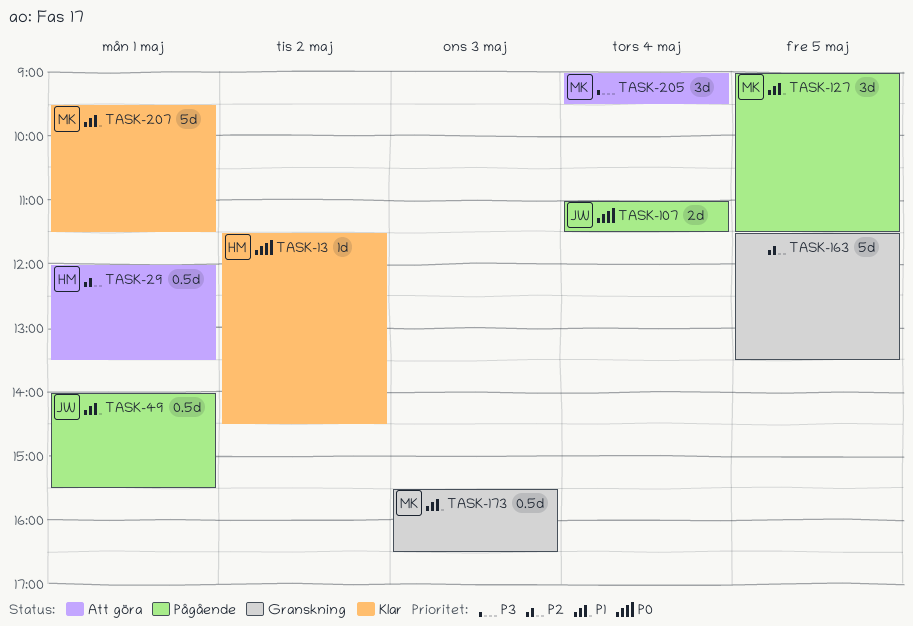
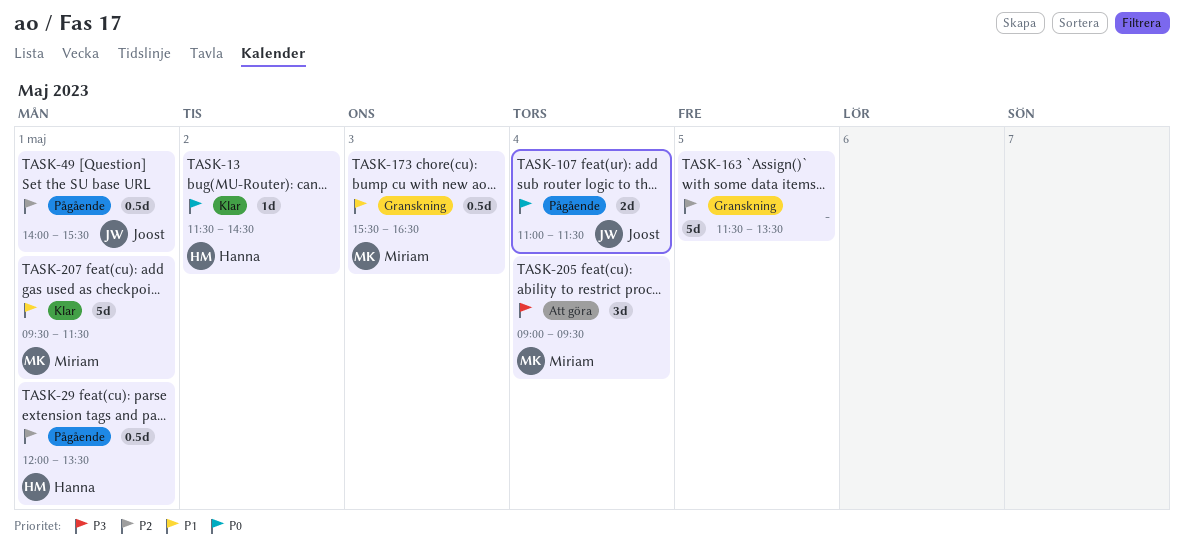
TASK-29, status: Att göra -> Pågående
TASK-49, priority: P1 -> P2
TASK-127: present -> none

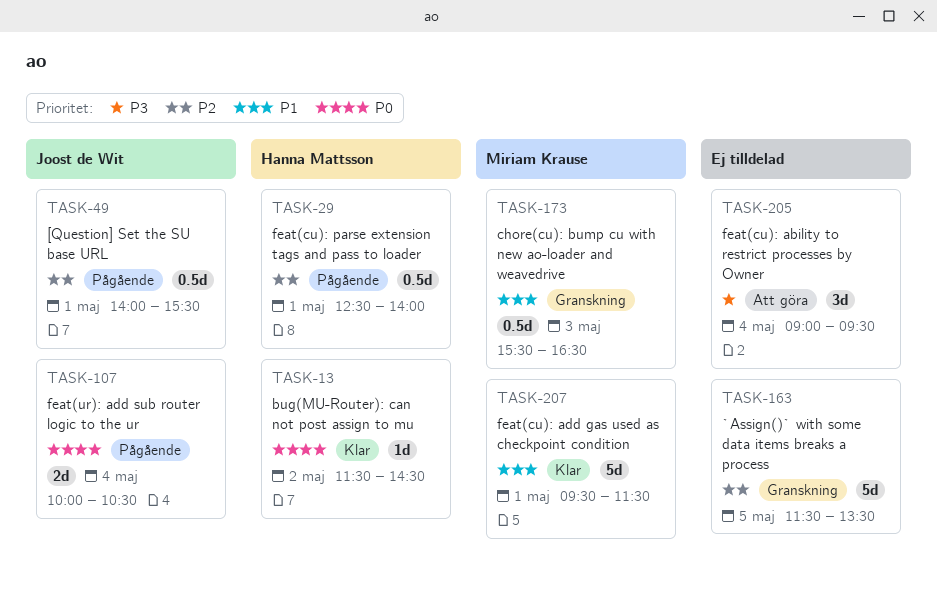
TASK-29, begins: 12:00 -> 12:30
TASK-29, ends: 13:30 -> 14:00
TASK-107, begins: 11:00 -> 10:00
TASK-107, ends: 11:30 -> 10:30
TASK-205, owner: Miriam Krause -> none

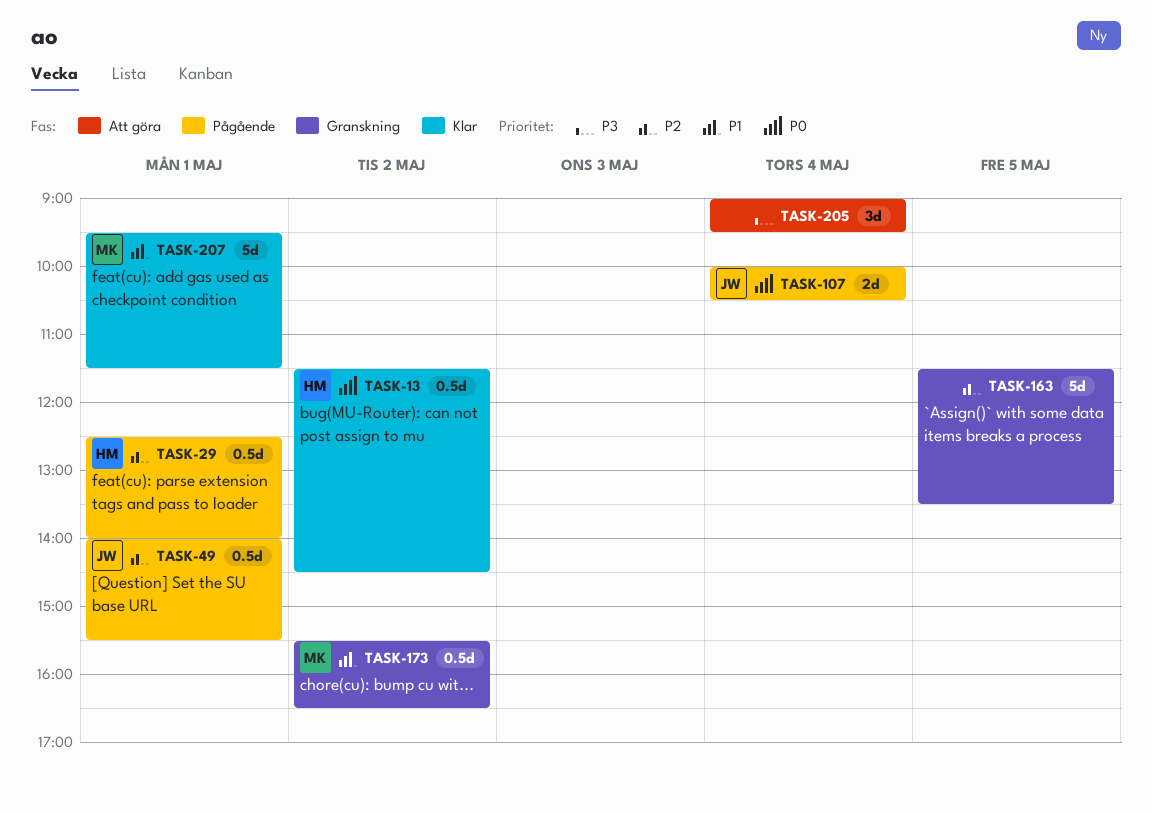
TASK-13, estimate: 1d -> 0.5d
TASK-173, day: May 3 -> May 2

